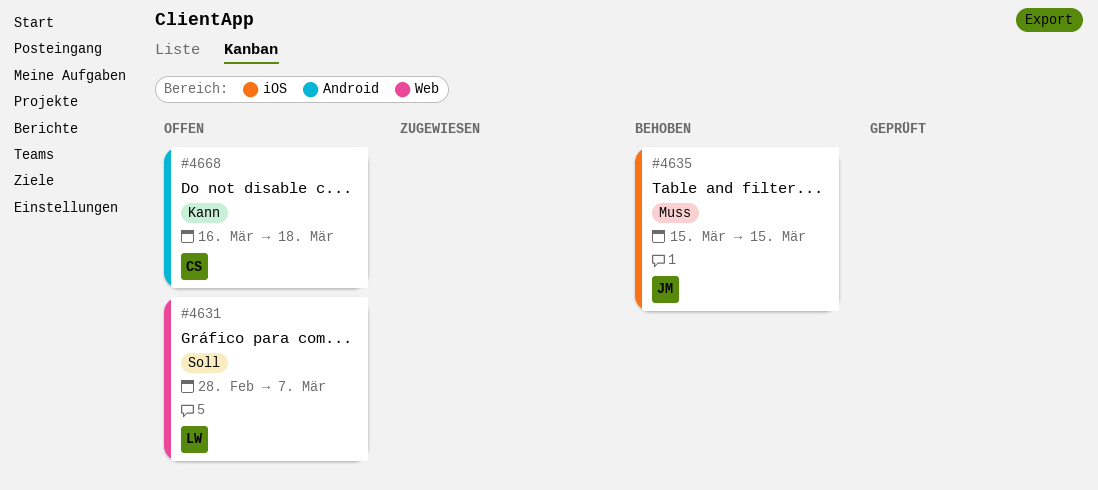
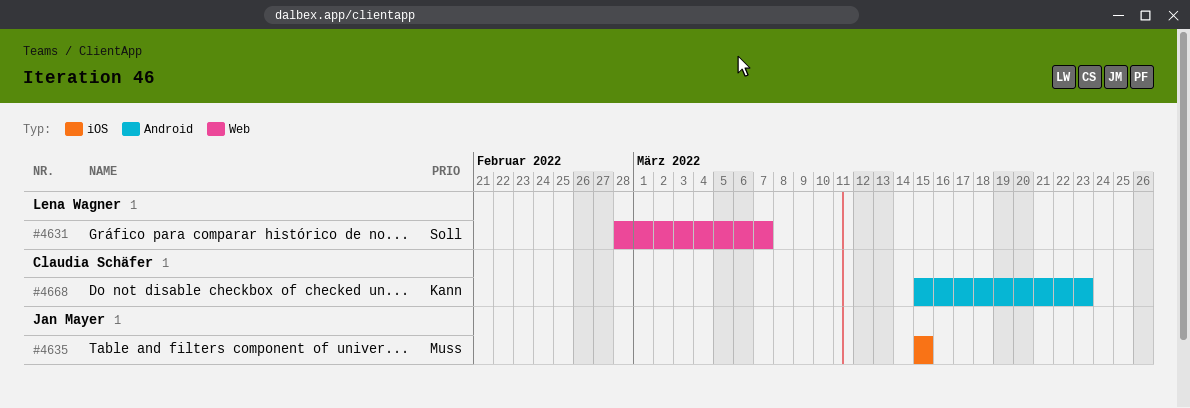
#4668, start: Mar 16 -> Mar 15
#4668, due: Mar 18 -> Mar 23

